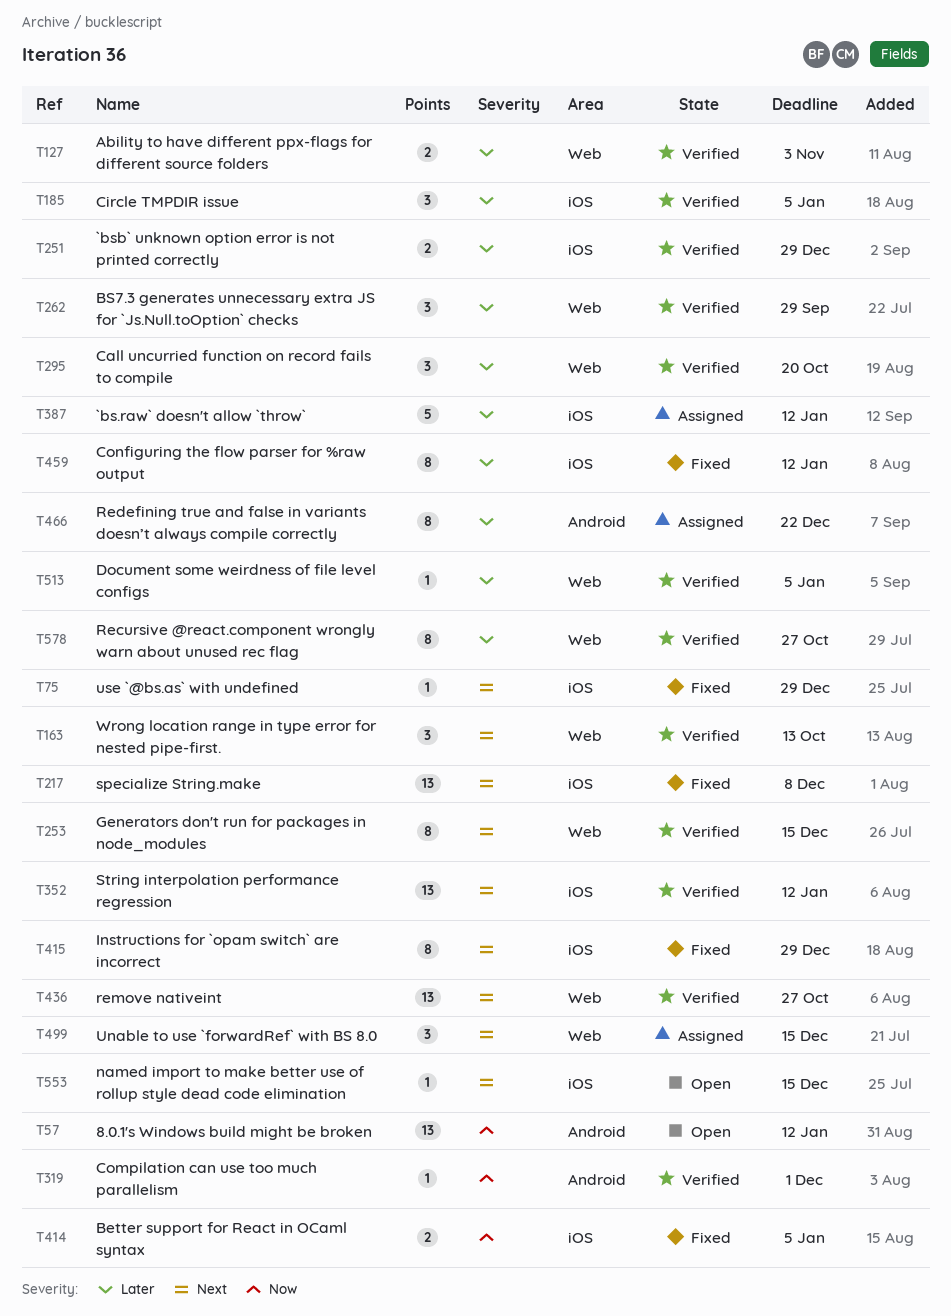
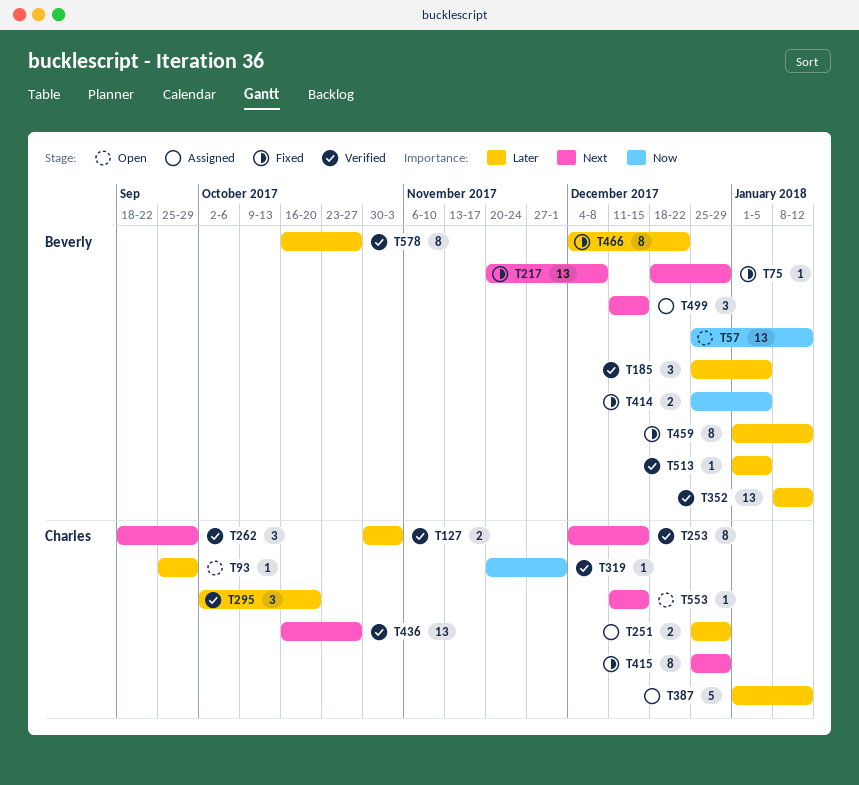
T93: none -> present
T163: present -> none
T251, status: Verified -> Assigned
T262, priority: Later -> Next
T352, priority: Next -> Later
T466, status: Assigned -> Fixed

